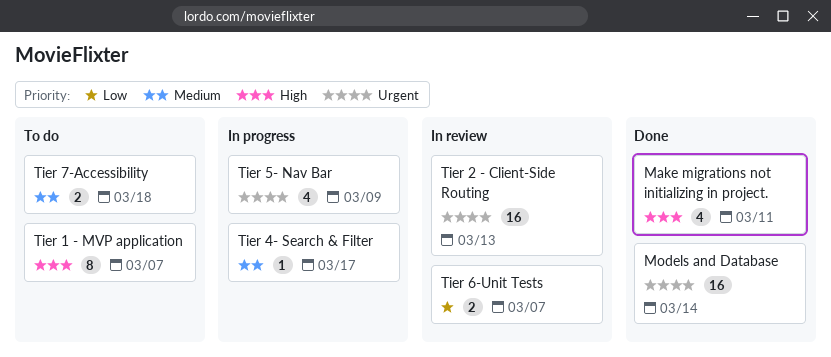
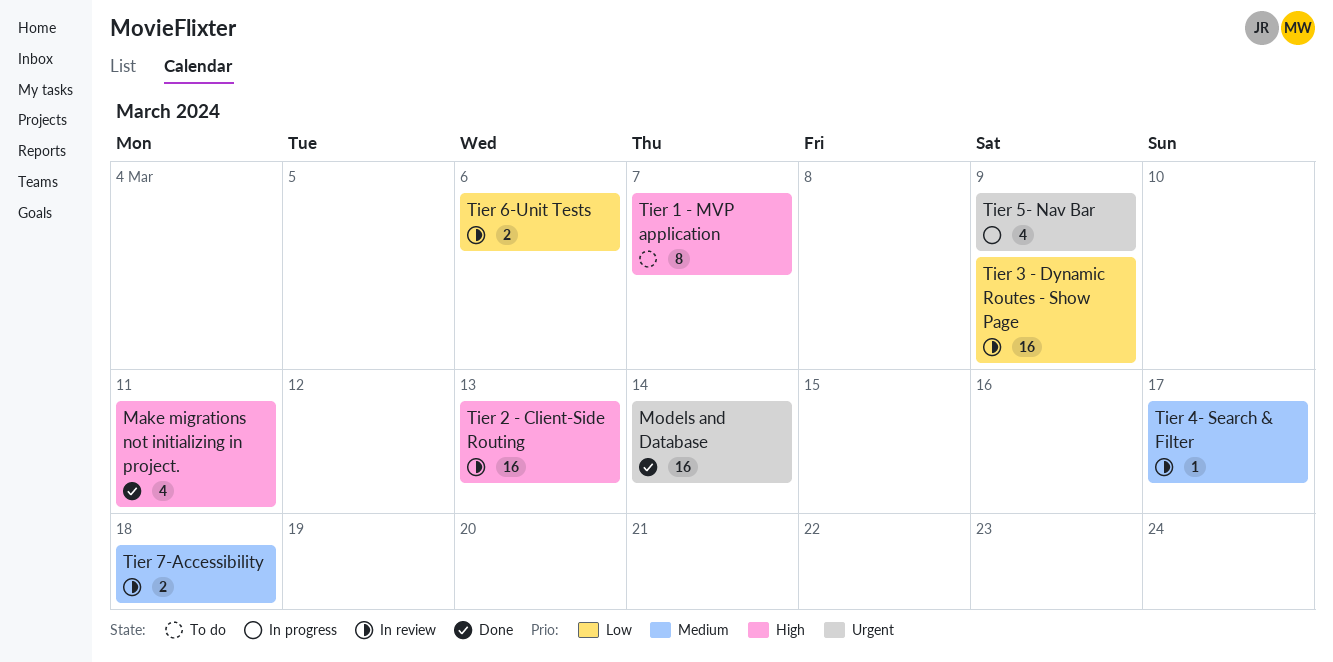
Tier 2 - Client-Side Routing, priority: Urgent -> High
Tier 3 - Dynamic Routes - Show Page: none -> present
Tier 4- Search & Filter, status: In progress -> In review
Tier 6-Unit Tests, due: Mar 7 -> Mar 6
Tier 7-Accessibility, status: To do -> In review

